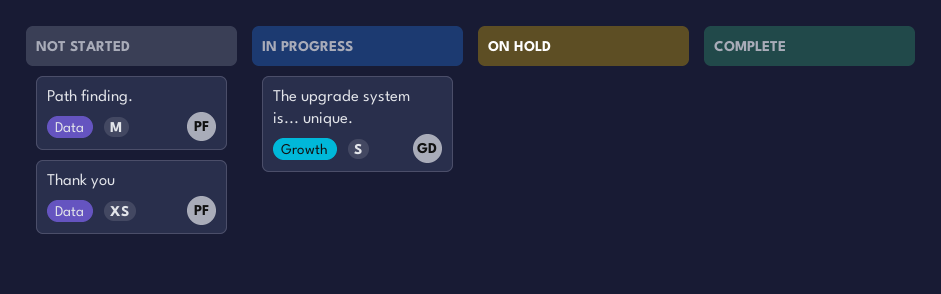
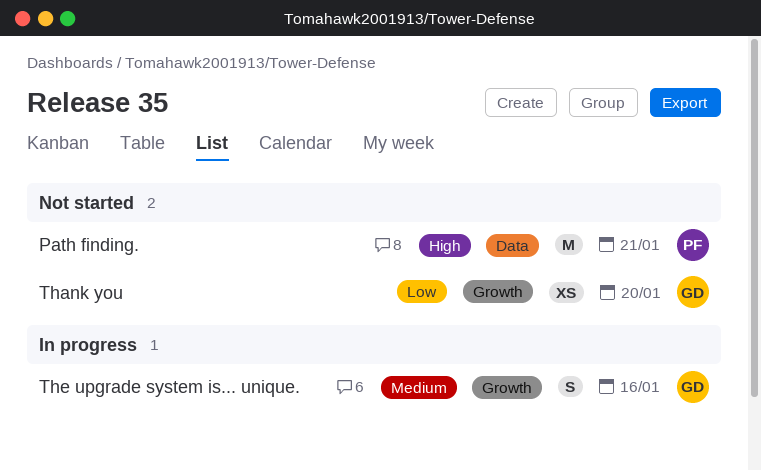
Thank you, owner: PF -> GD
Thank you, label: Data -> Growth

